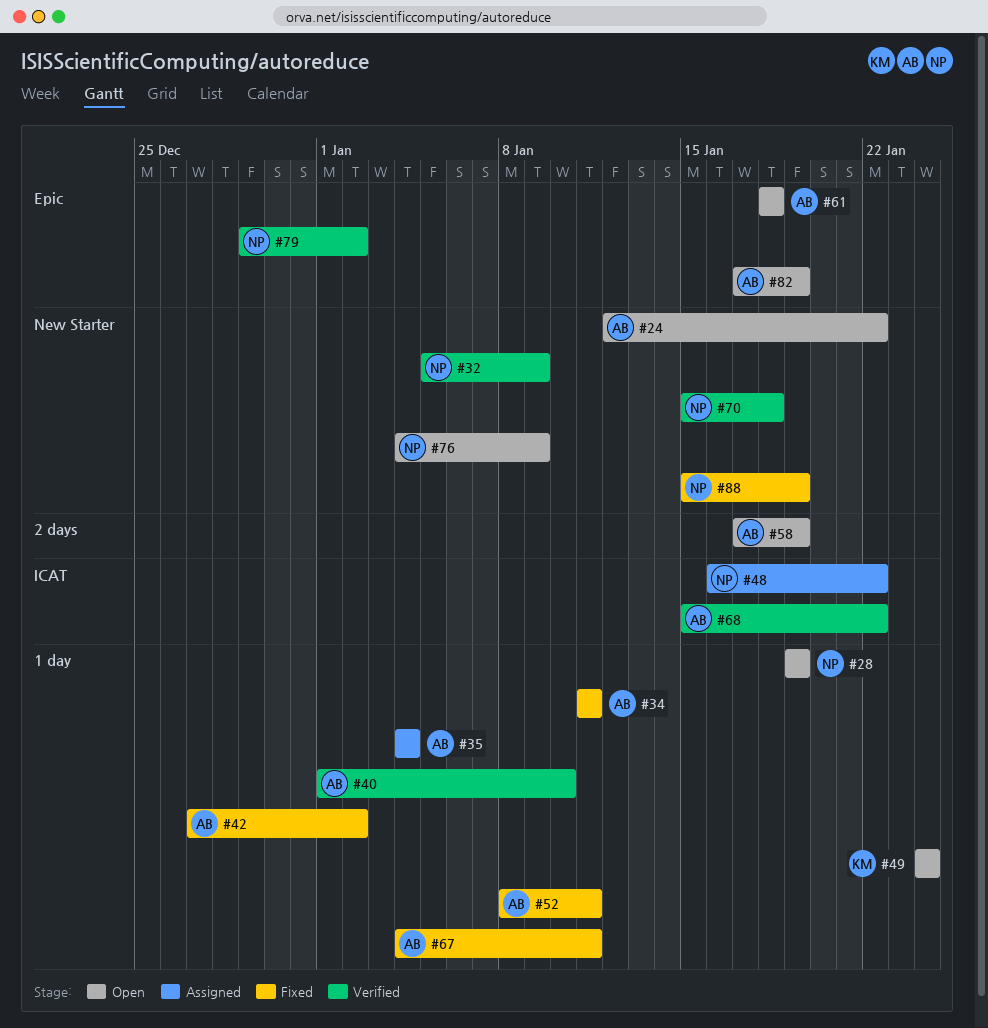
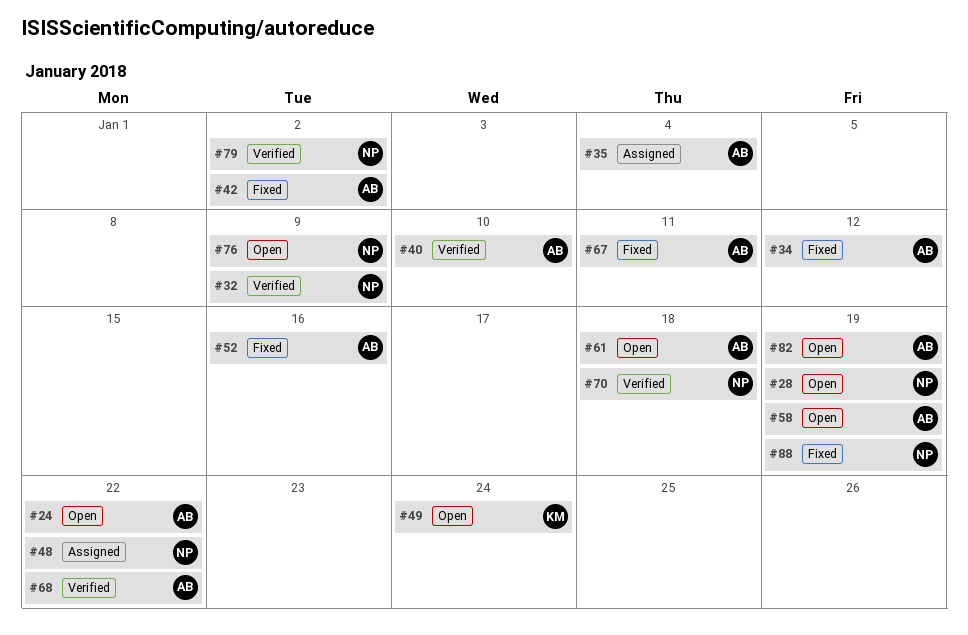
#34, due: Jan 11 -> Jan 12
#52, due: Jan 11 -> Jan 16

